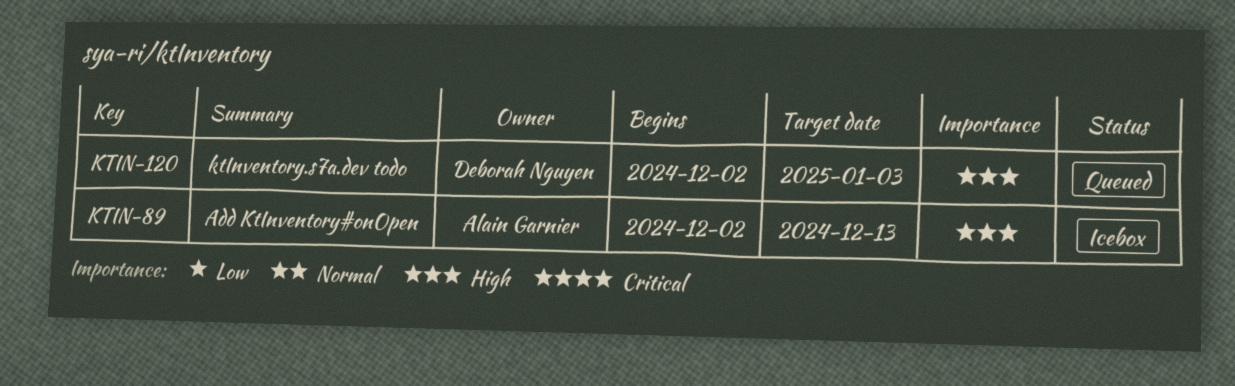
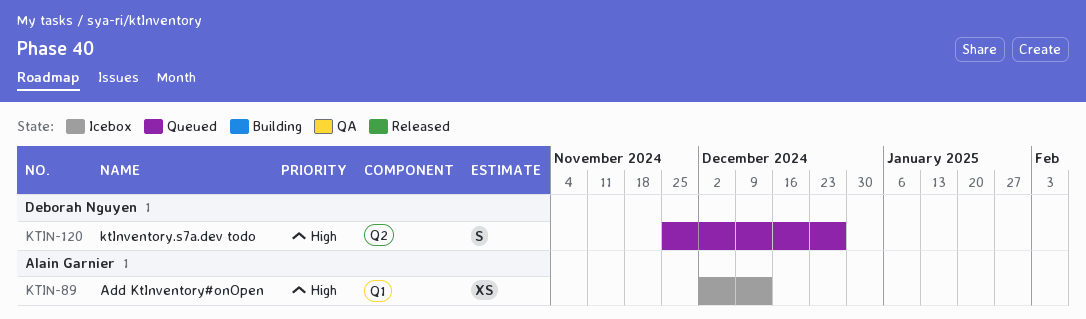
KTIN-120, start: Dec 2 -> Nov 25
KTIN-120, due: Jan 3 -> Dec 27

